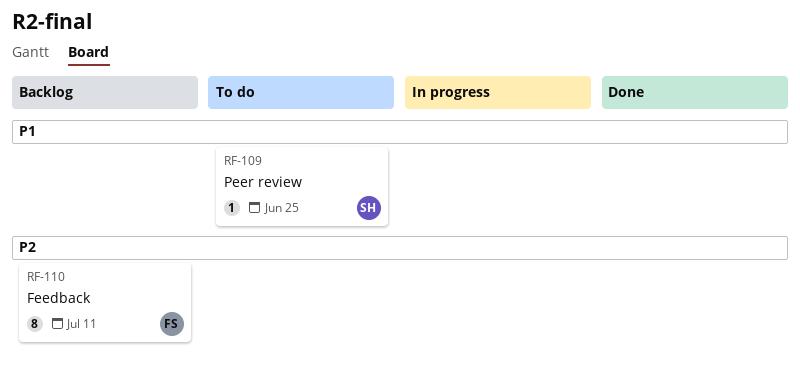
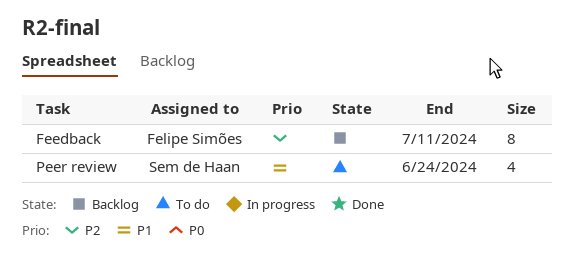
Peer review, estimate: 1 -> 4
Peer review, due: Jun 25 -> Jun 24

